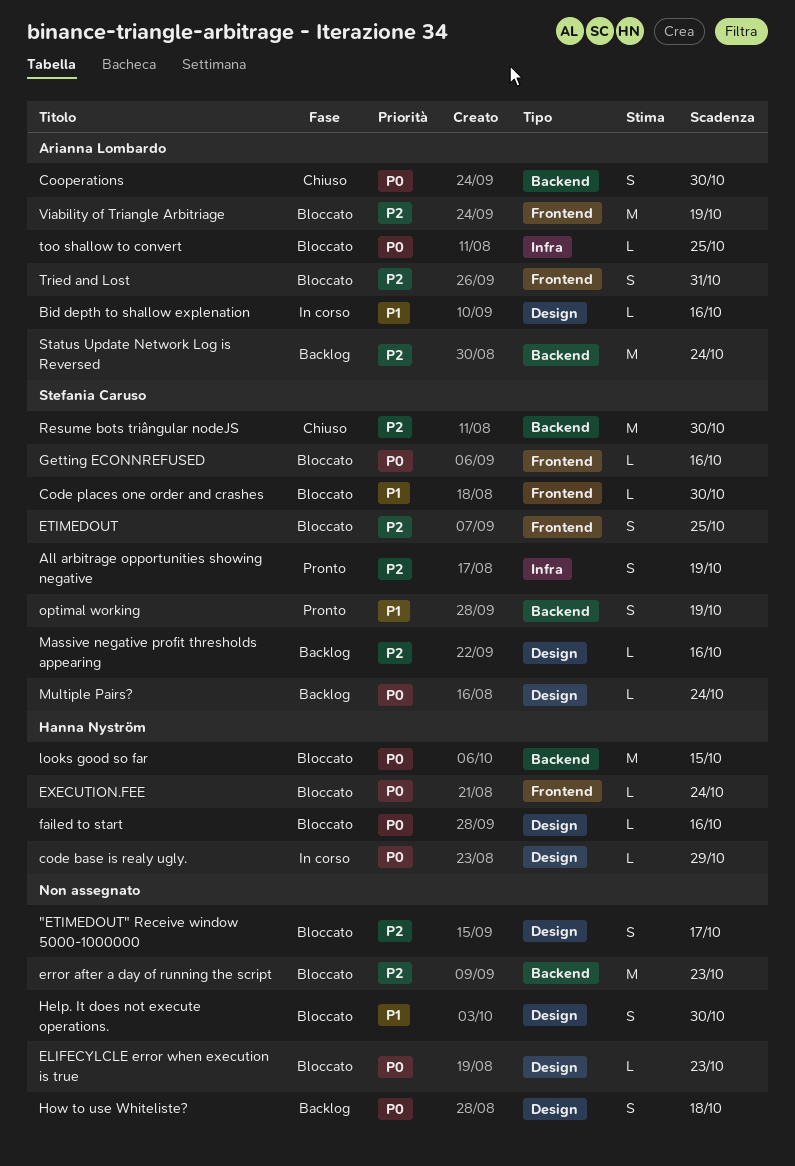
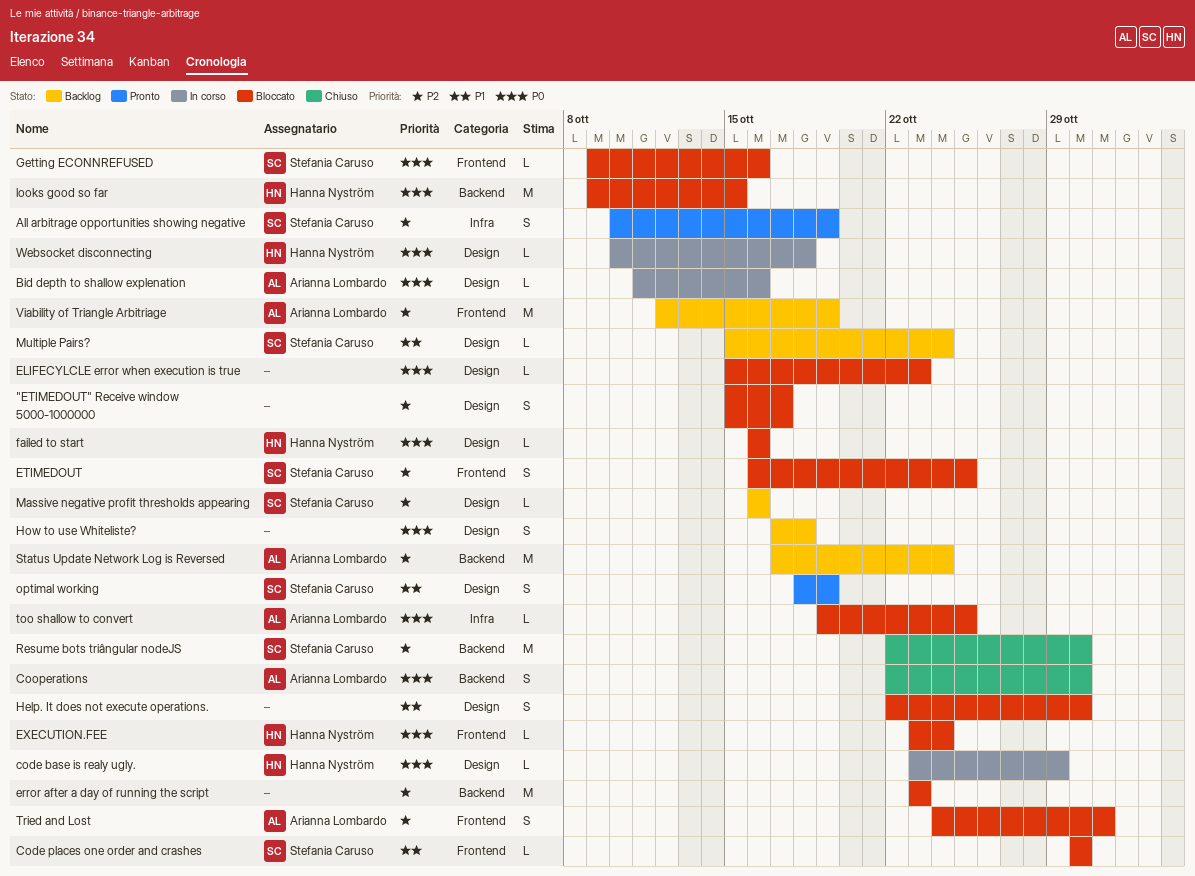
Bid depth to shallow explenation, priority: P1 -> P0
Multiple Pairs?, priority: P0 -> P1
optimal working, label: Backend -> Design
Viability of Triangle Arbitriage, status: Bloccato -> Backlog
Websocket disconnecting: none -> present

